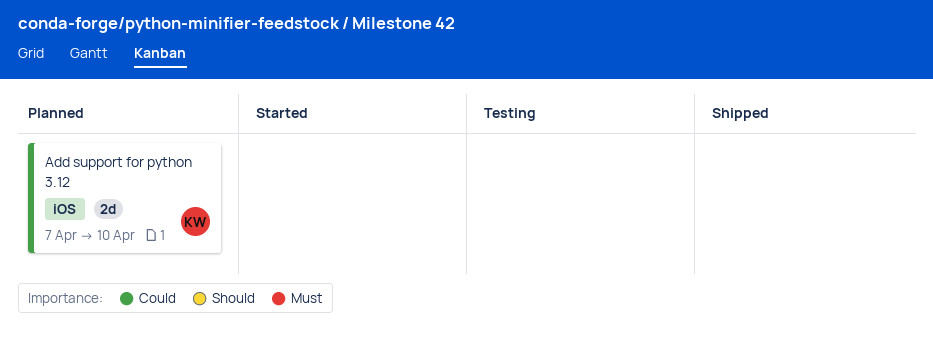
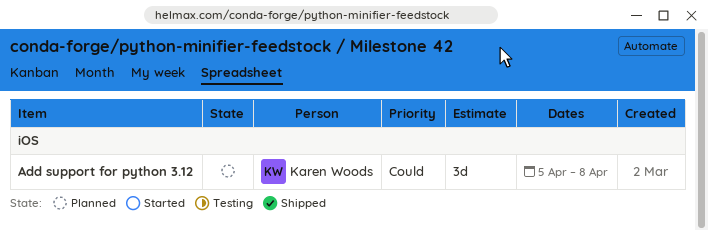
Add support for python 3.12, estimate: 2d -> 3d
Add support for python 3.12, start: Apr 7 -> Apr 5
Add support for python 3.12, due: Apr 10 -> Apr 8

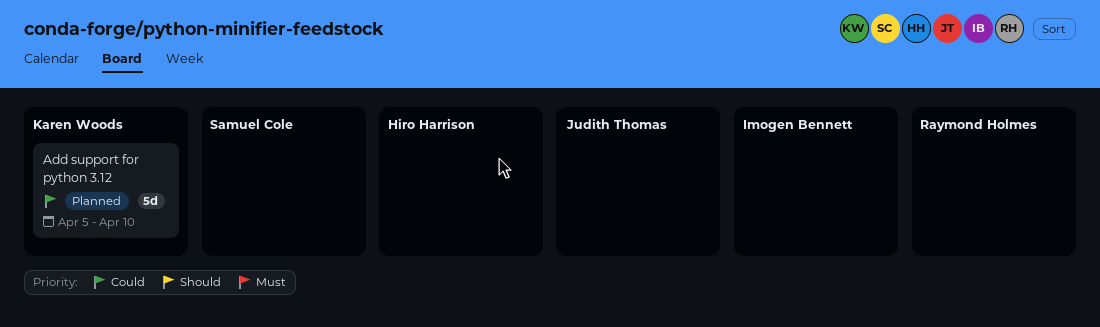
Add support for python 3.12, estimate: 3d -> 5d
Add support for python 3.12, due: Apr 8 -> Apr 10

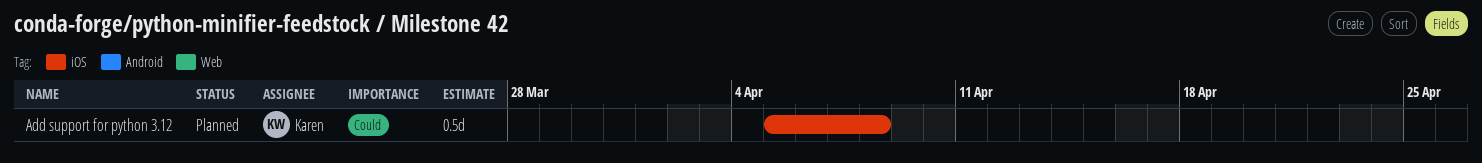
Add support for python 3.12, estimate: 5d -> 0.5d
Add support for python 3.12, due: Apr 10 -> Apr 8

